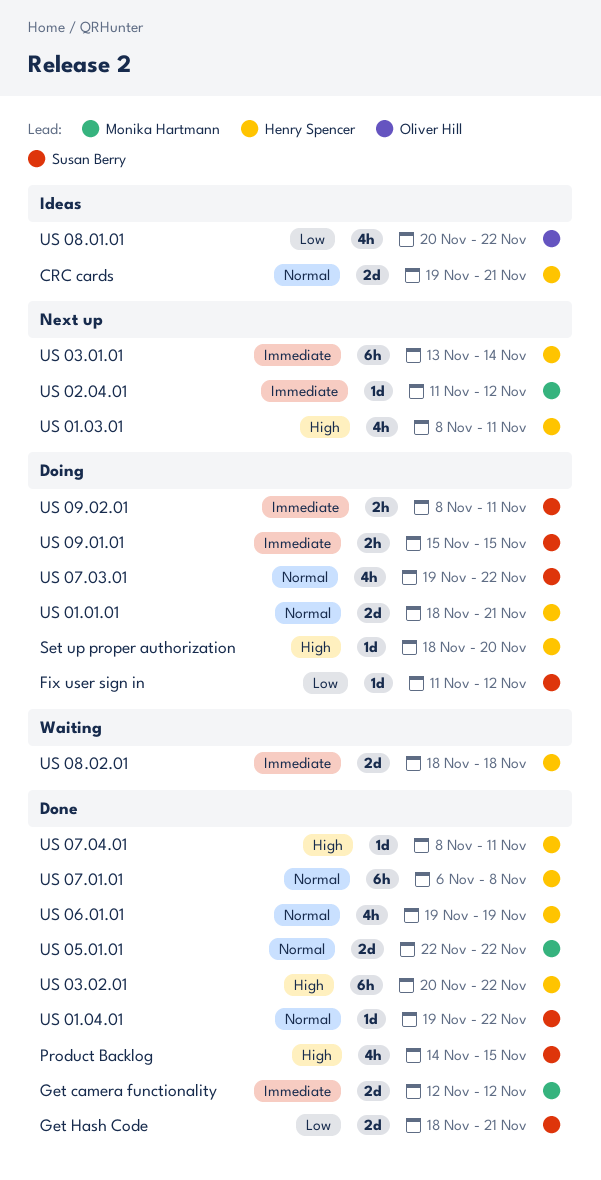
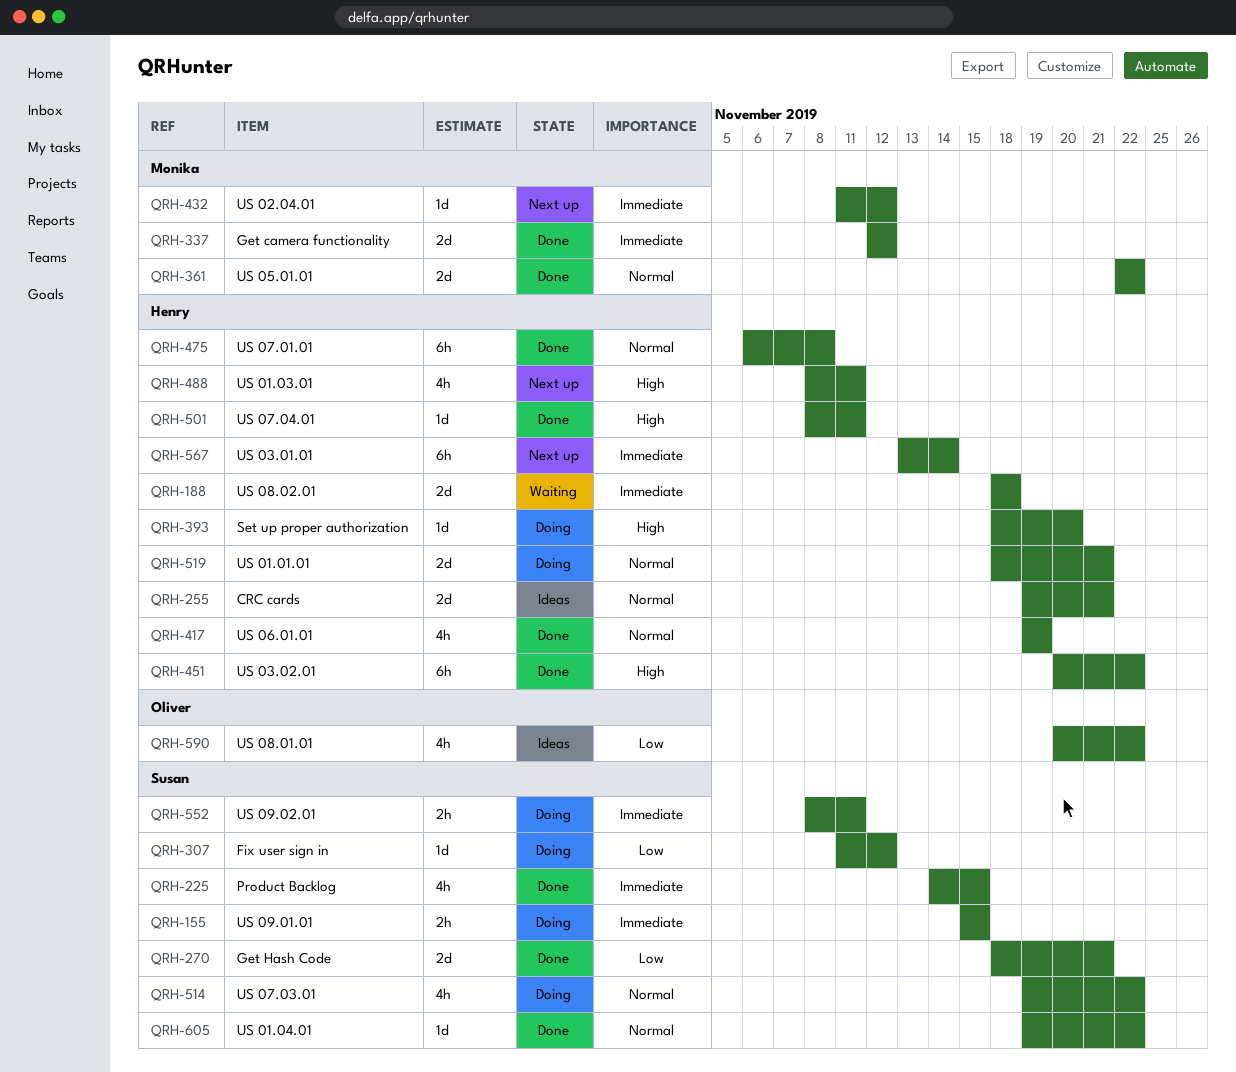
Product Backlog, priority: High -> Immediate

